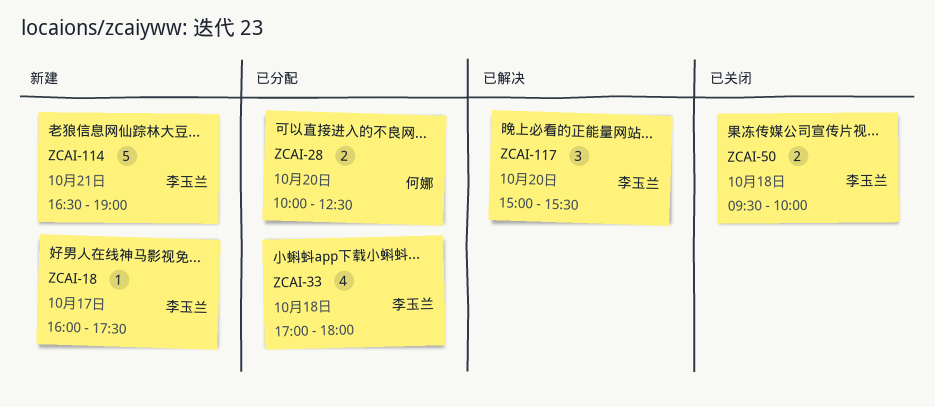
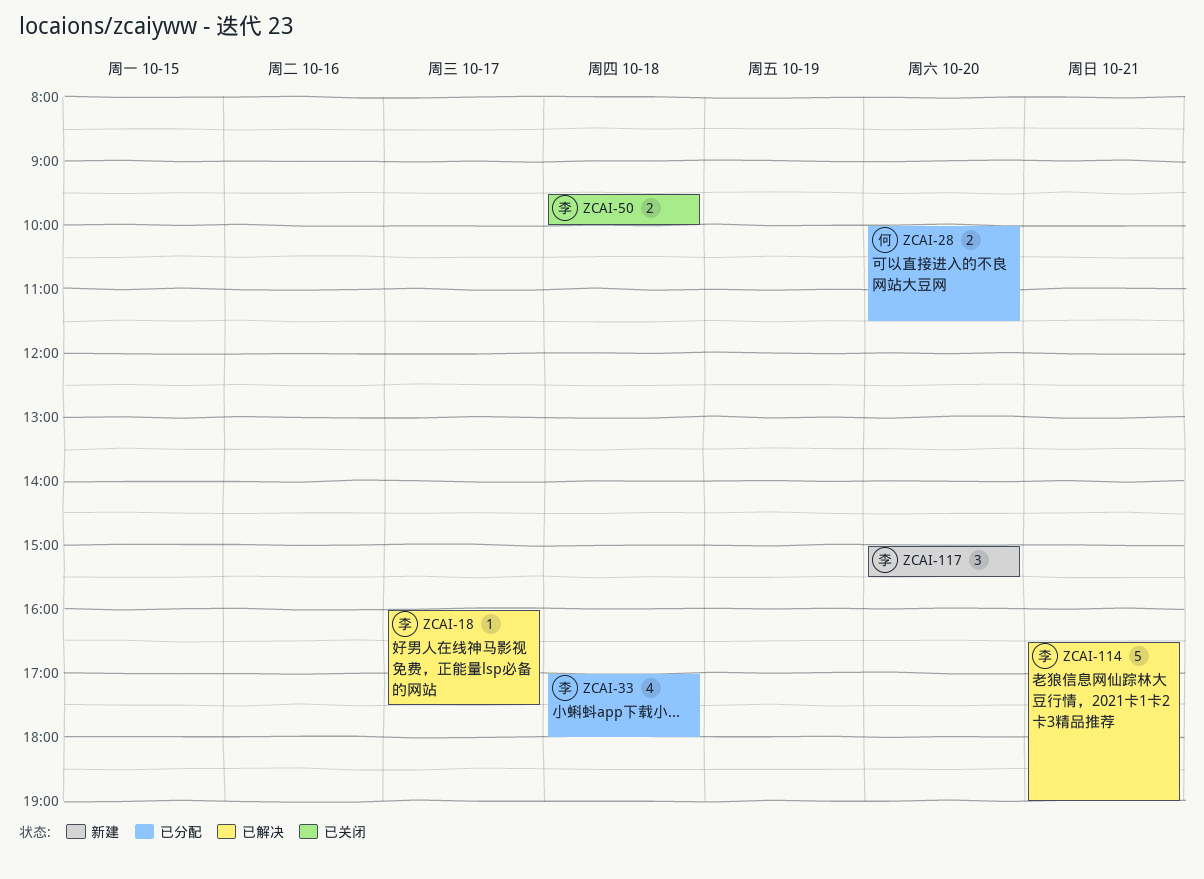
ZCAI-18, status: 新建 -> 已解决
ZCAI-28, ends: 12:30 -> 11:30
ZCAI-114, status: 新建 -> 已解决
ZCAI-117, status: 已解决 -> 新建

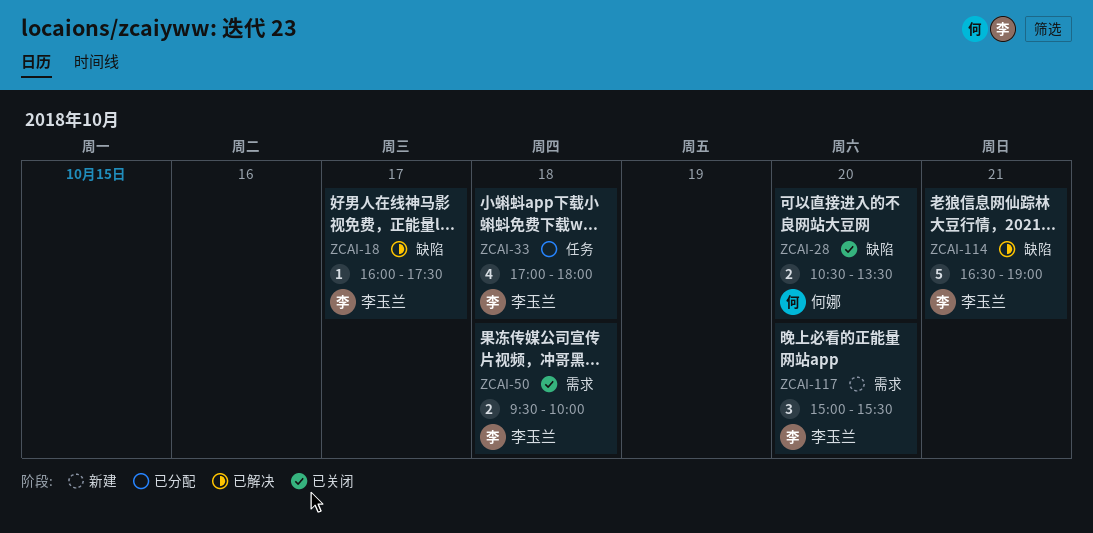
ZCAI-28, status: 已分配 -> 已关闭
ZCAI-28, begins: 10:00 -> 10:30
ZCAI-28, ends: 11:30 -> 13:30

